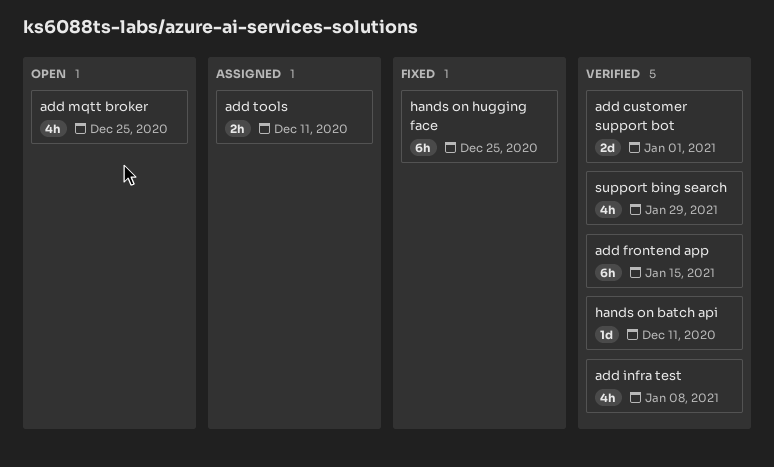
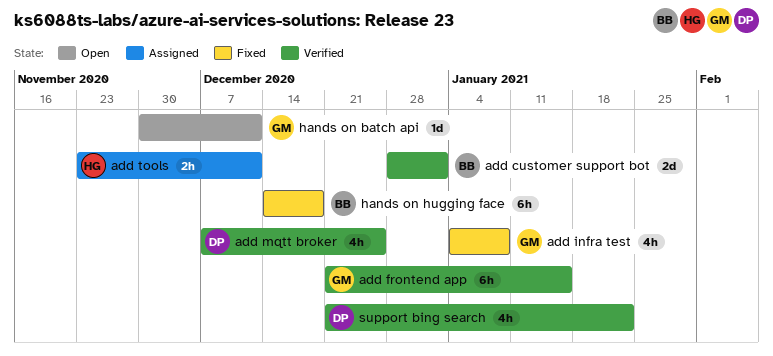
add infra test, status: Verified -> Fixed
add mqtt broker, status: Open -> Verified
hands on batch api, status: Verified -> Open
hands on hugging face, due: Dec 25 -> Dec 18
support bing search, due: Jan 29 -> Jan 22

